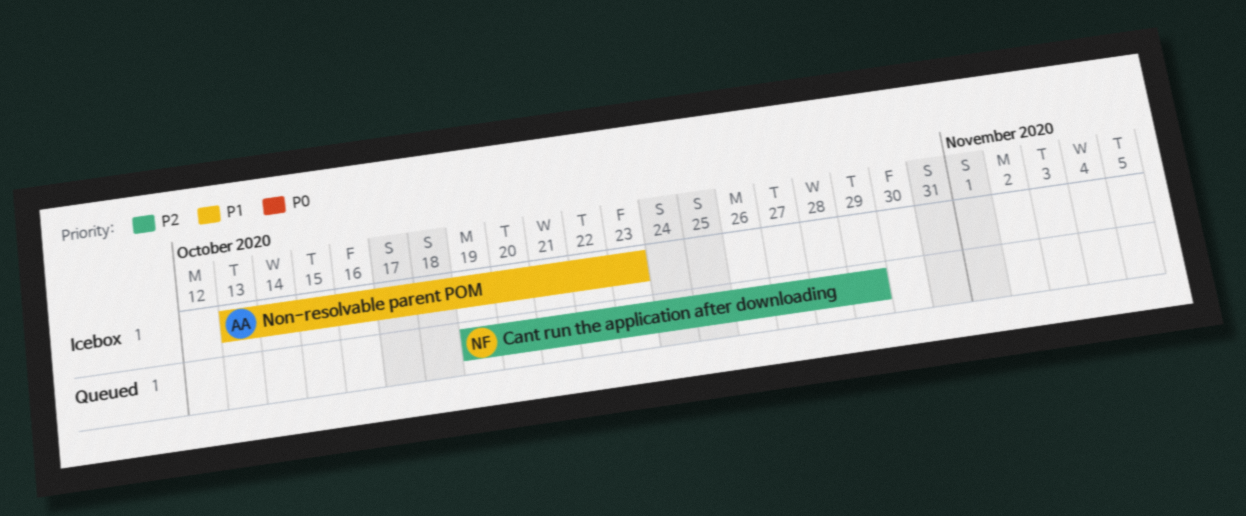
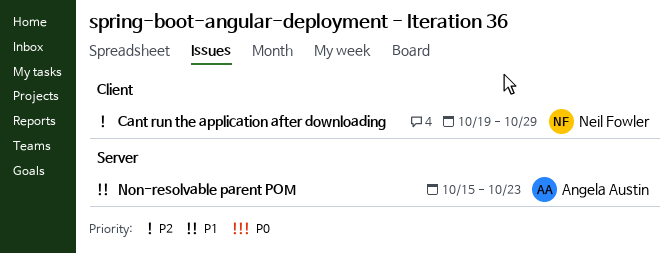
Non-resolvable parent POM, start: Oct 13 -> Oct 15

